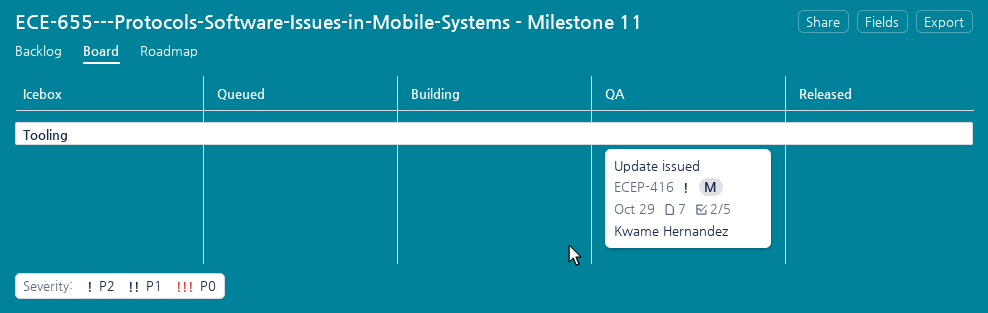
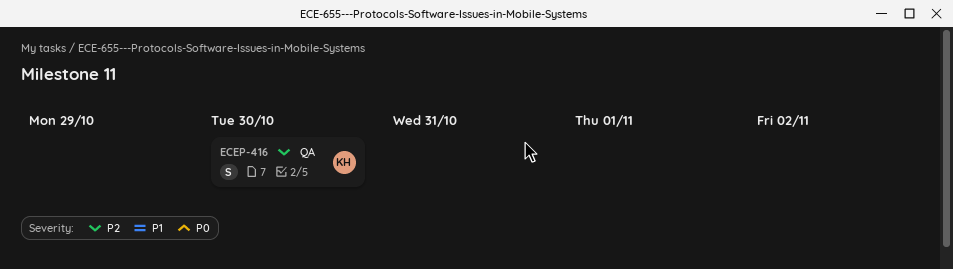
ECEP-416, estimate: M -> S
ECEP-416, due: Oct 29 -> Oct 30

